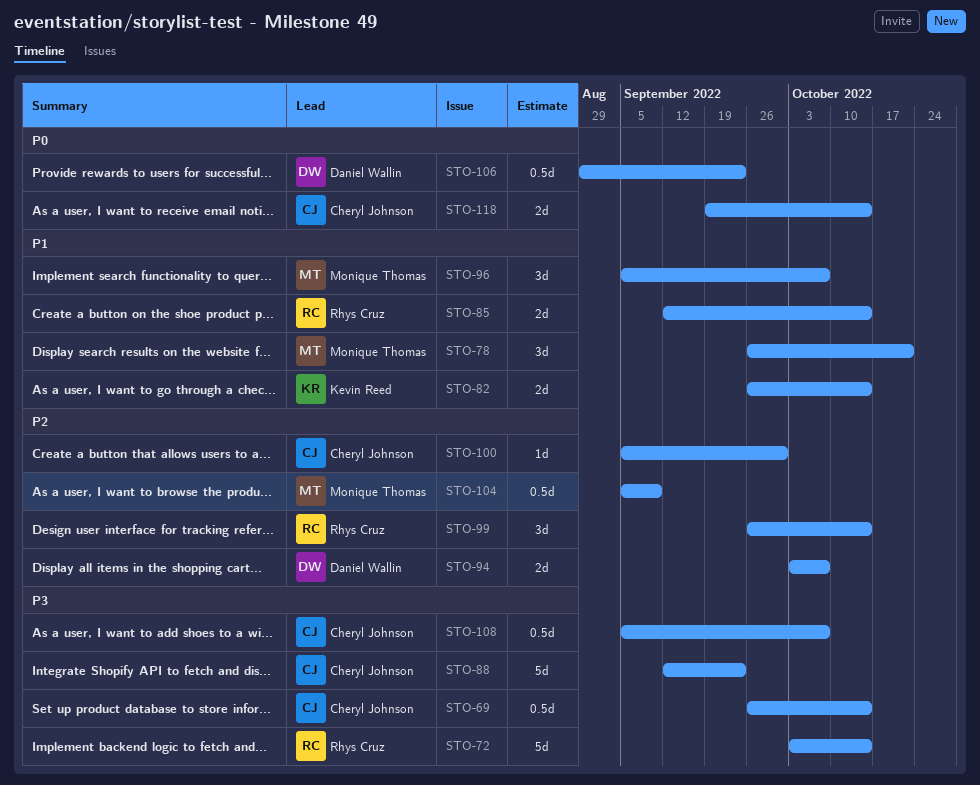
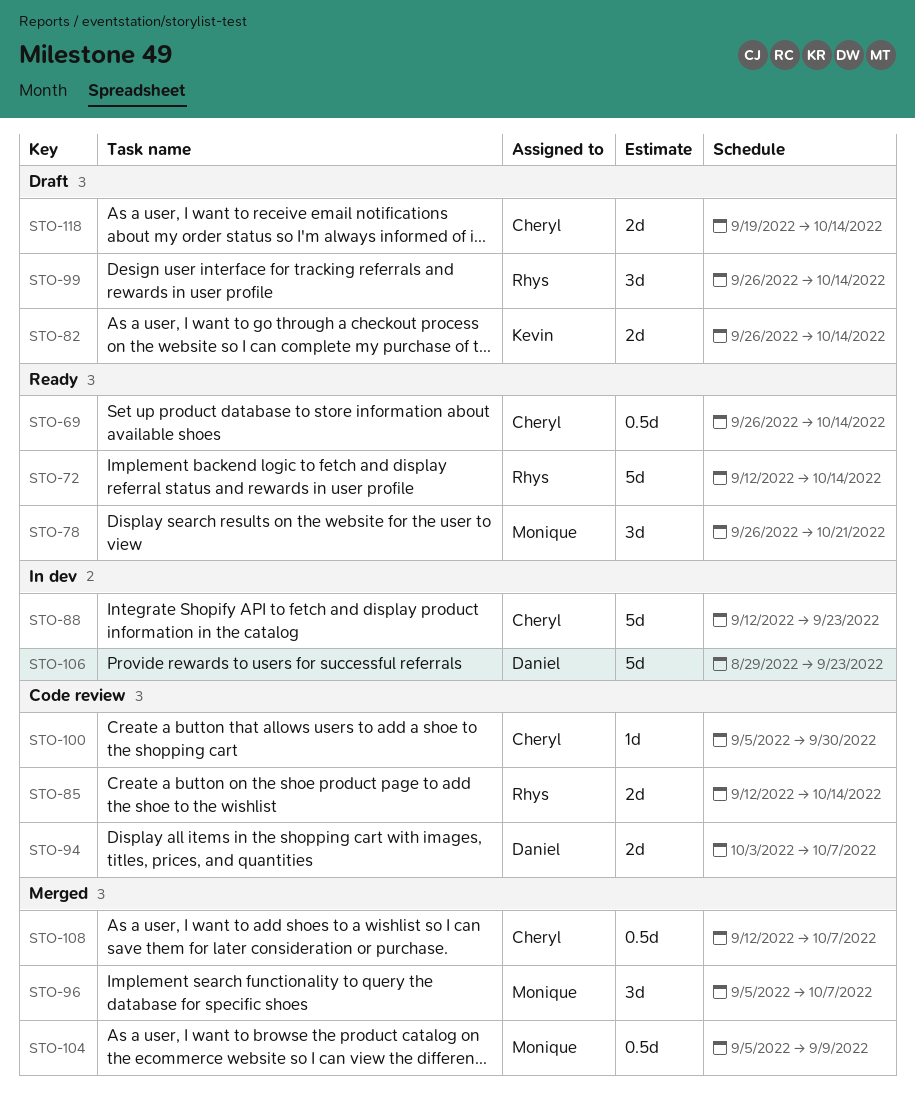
STO-72, start: Oct 3 -> Sep 12
STO-106, estimate: 0.5d -> 5d
STO-108, start: Sep 5 -> Sep 12

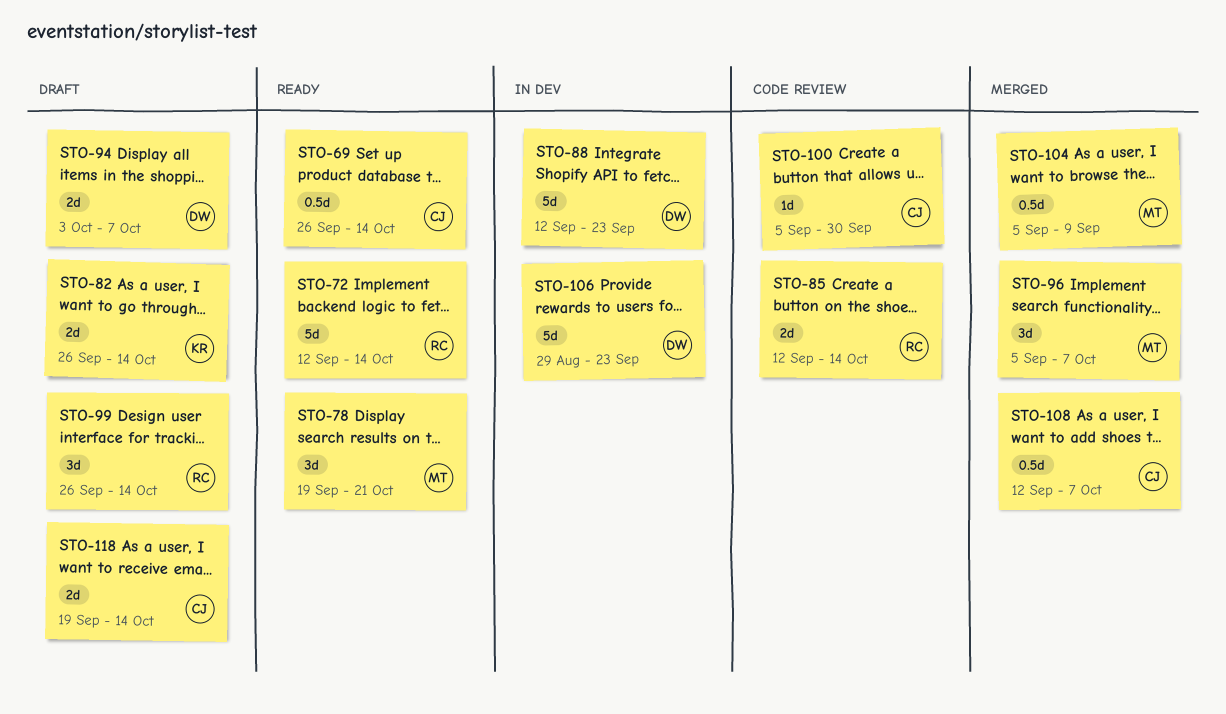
STO-78, start: Sep 26 -> Sep 19
STO-88, owner: Cheryl -> Daniel
STO-94, status: Code review -> Draft

